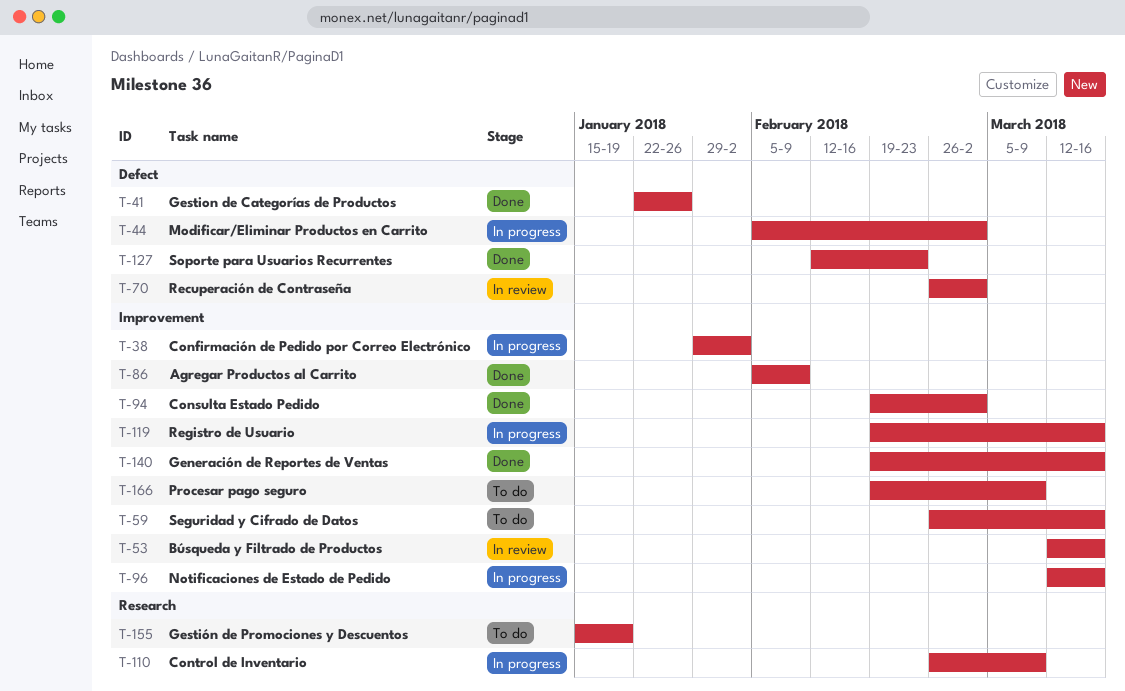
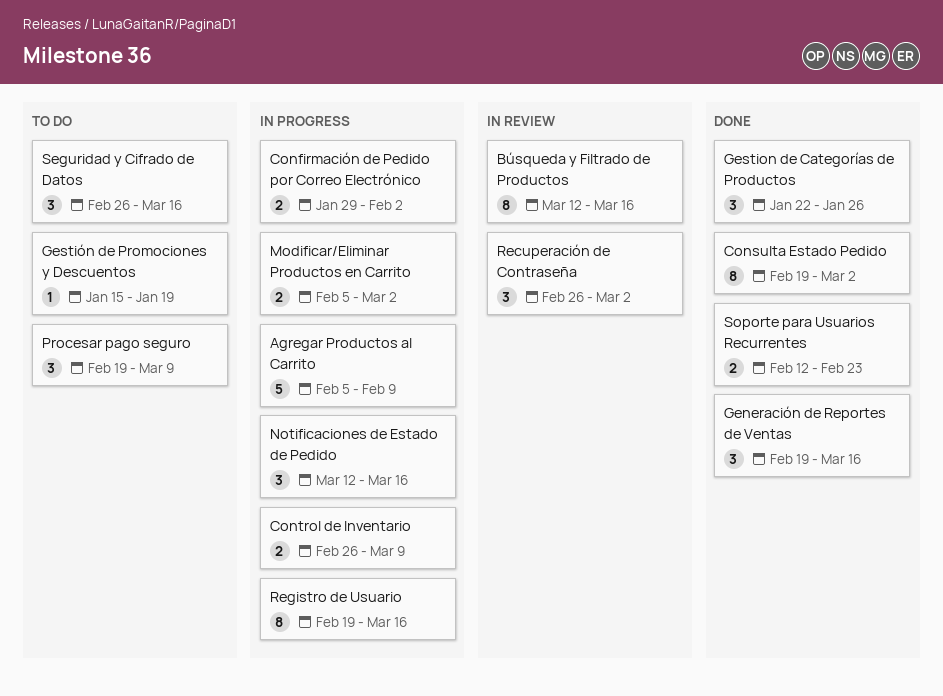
Agregar Productos al Carrito, status: Done -> In progress

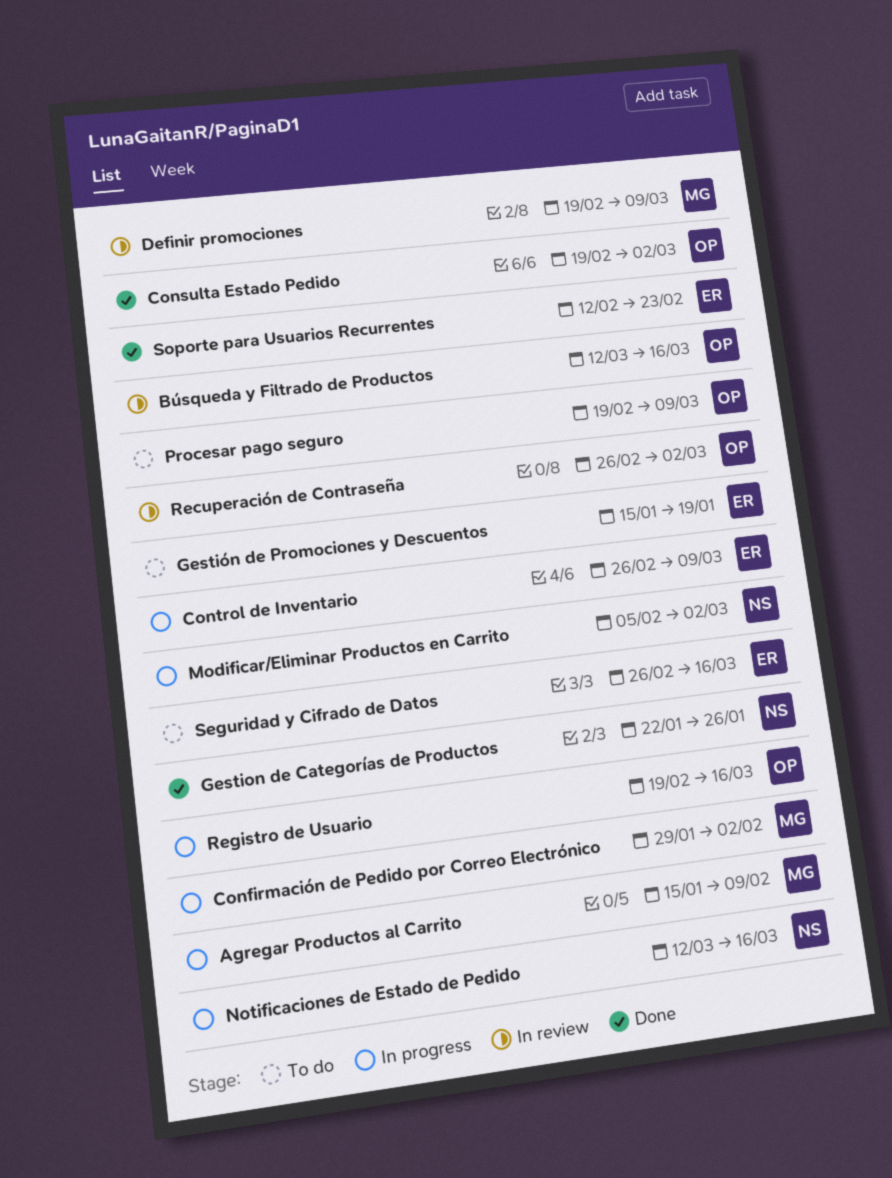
Agregar Productos al Carrito, start: Feb 5 -> Jan 15
Definir promociones: none -> present
Generación de Reportes de Ventas: present -> none

